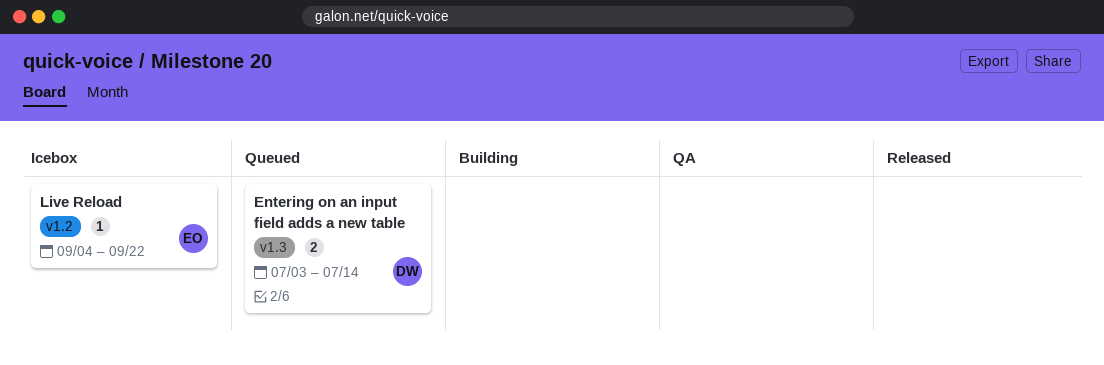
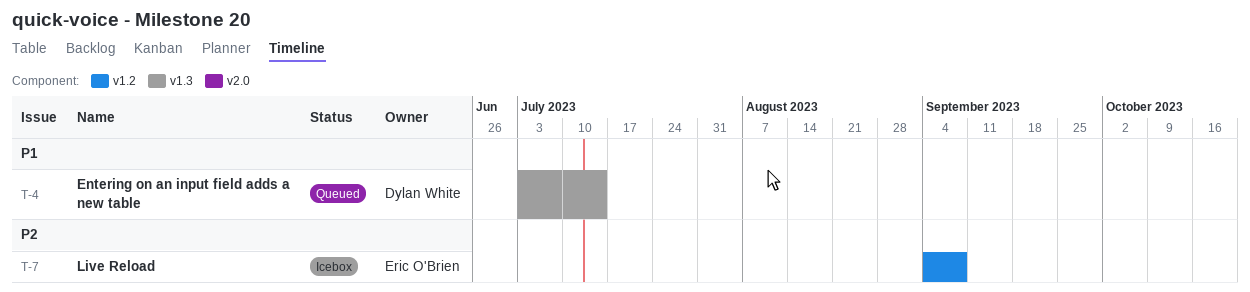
Live Reload, due: Sep 22 -> Sep 8

